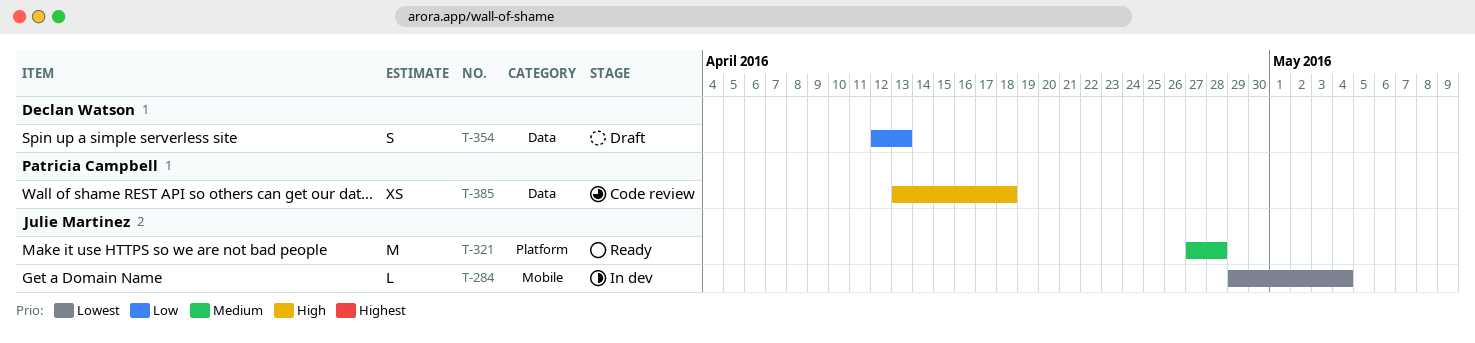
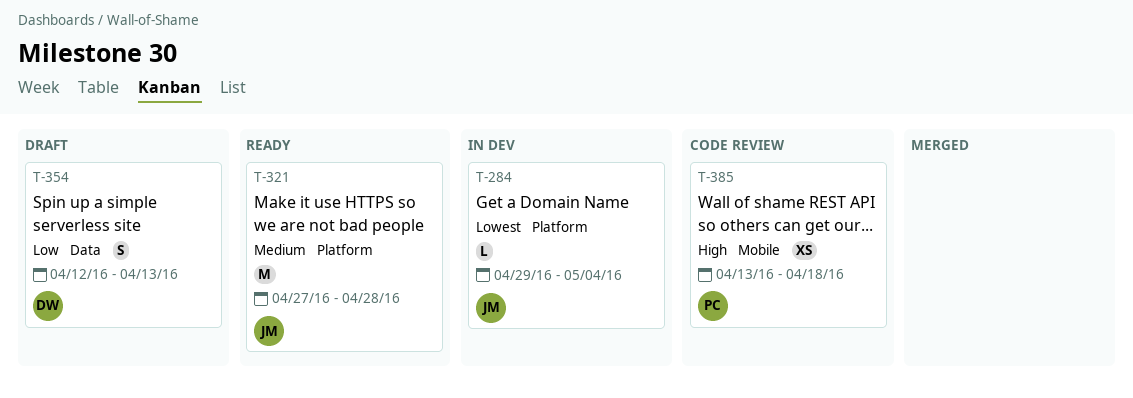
T-284, label: Mobile -> Platform
T-385, label: Data -> Mobile

